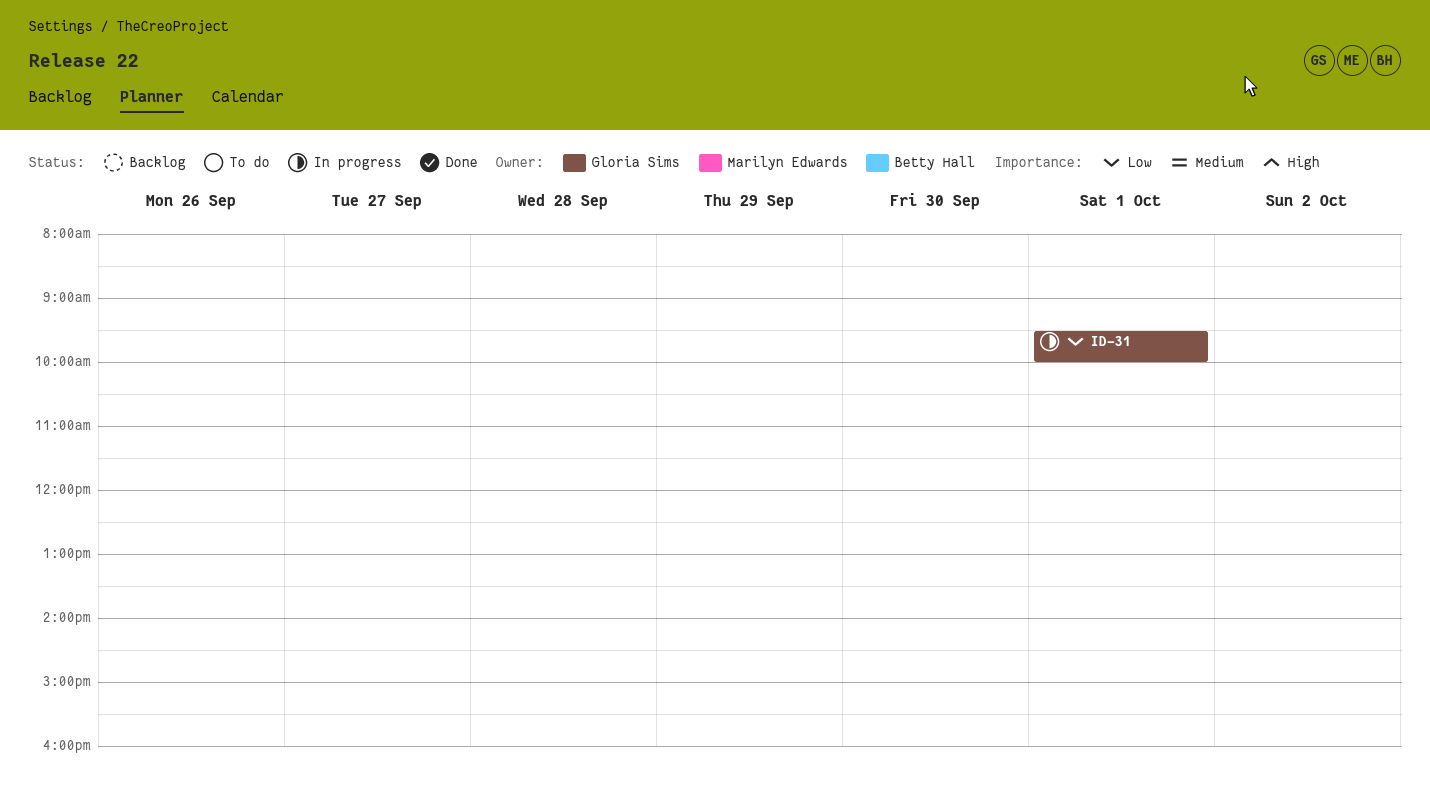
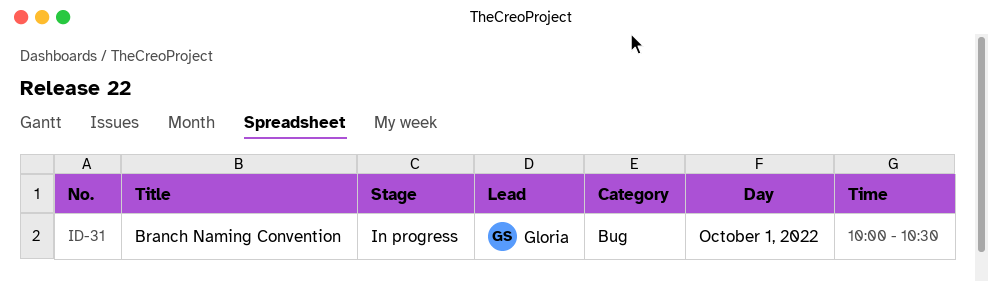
ID-31, begins: 09:30 -> 10:00
ID-31, ends: 10:00 -> 10:30

